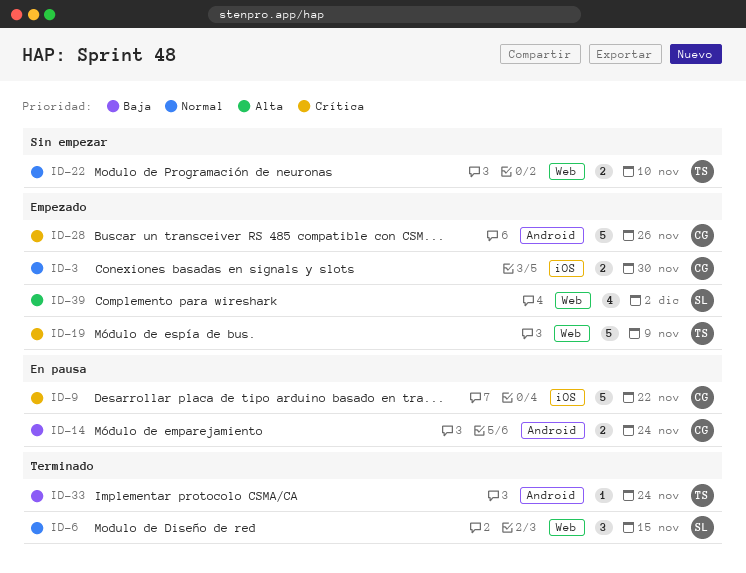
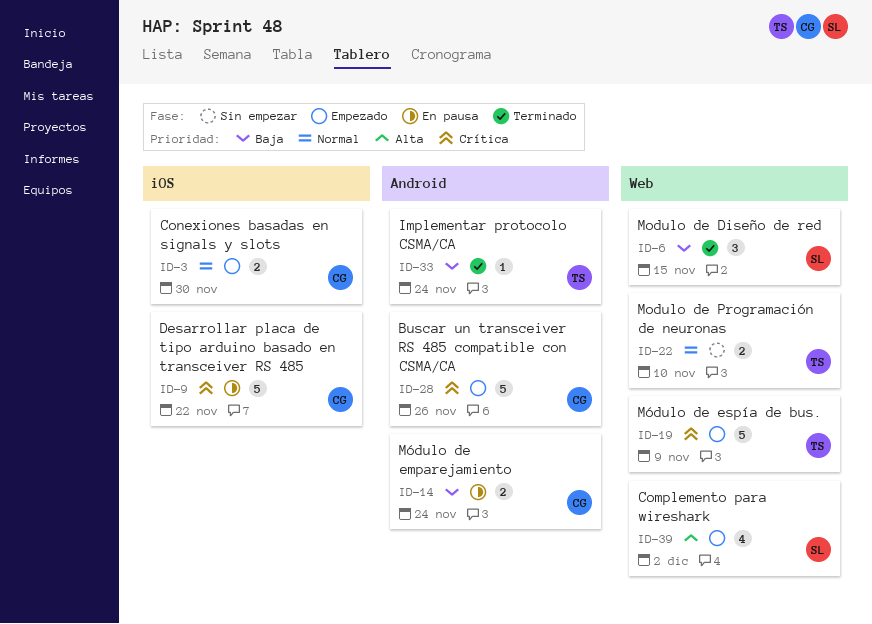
ID-6, priority: Normal -> Baja

